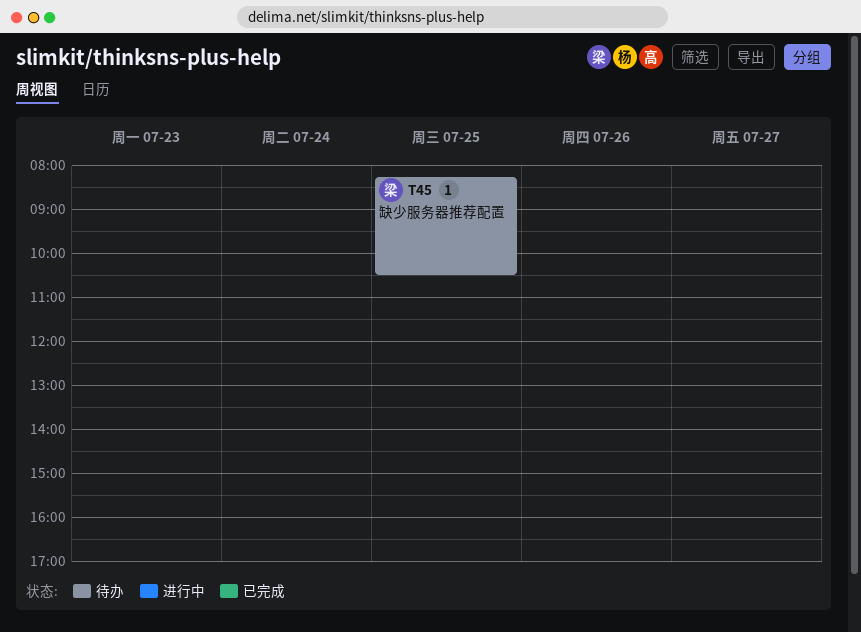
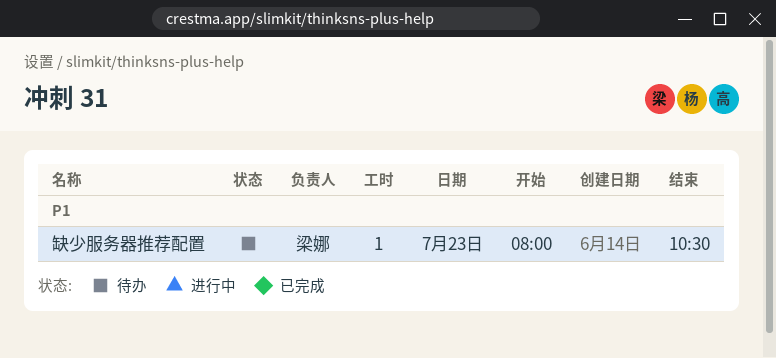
缺少服务器推荐配置, day: Jul 25 -> Jul 23
缺少服务器推荐配置, begins: 08:15 -> 08:00

